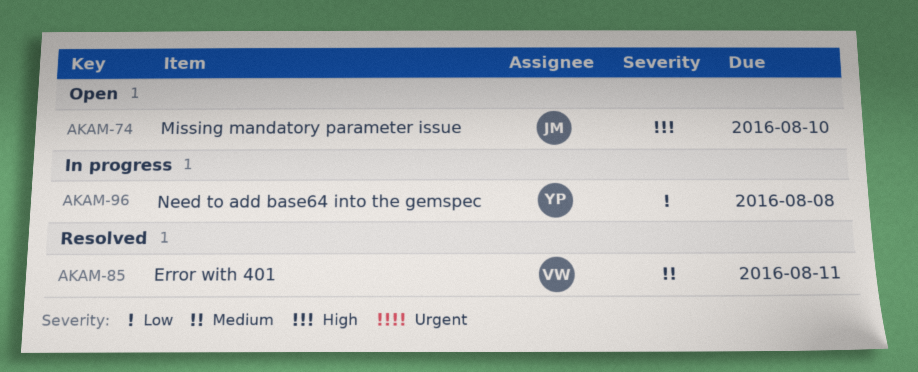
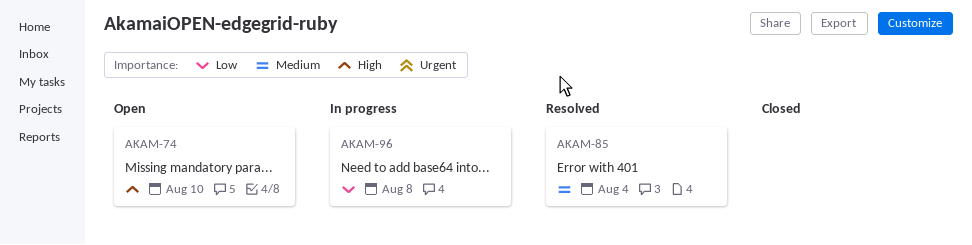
AKAM-85, due: Aug 11 -> Aug 4

